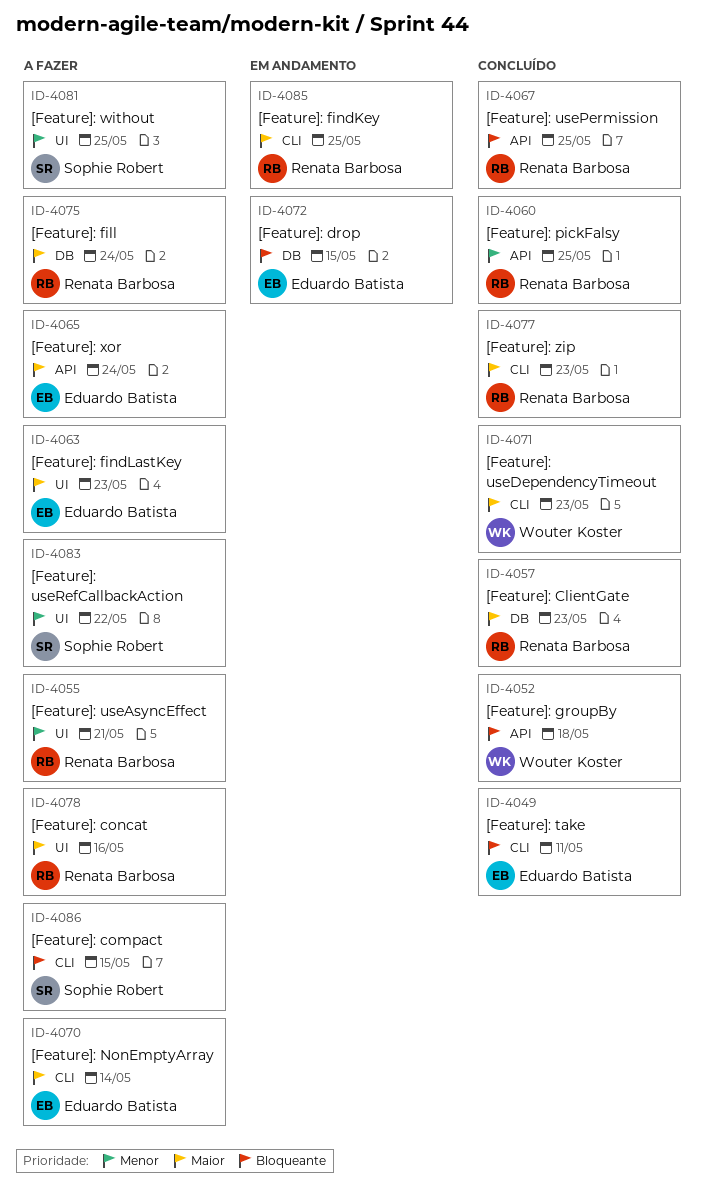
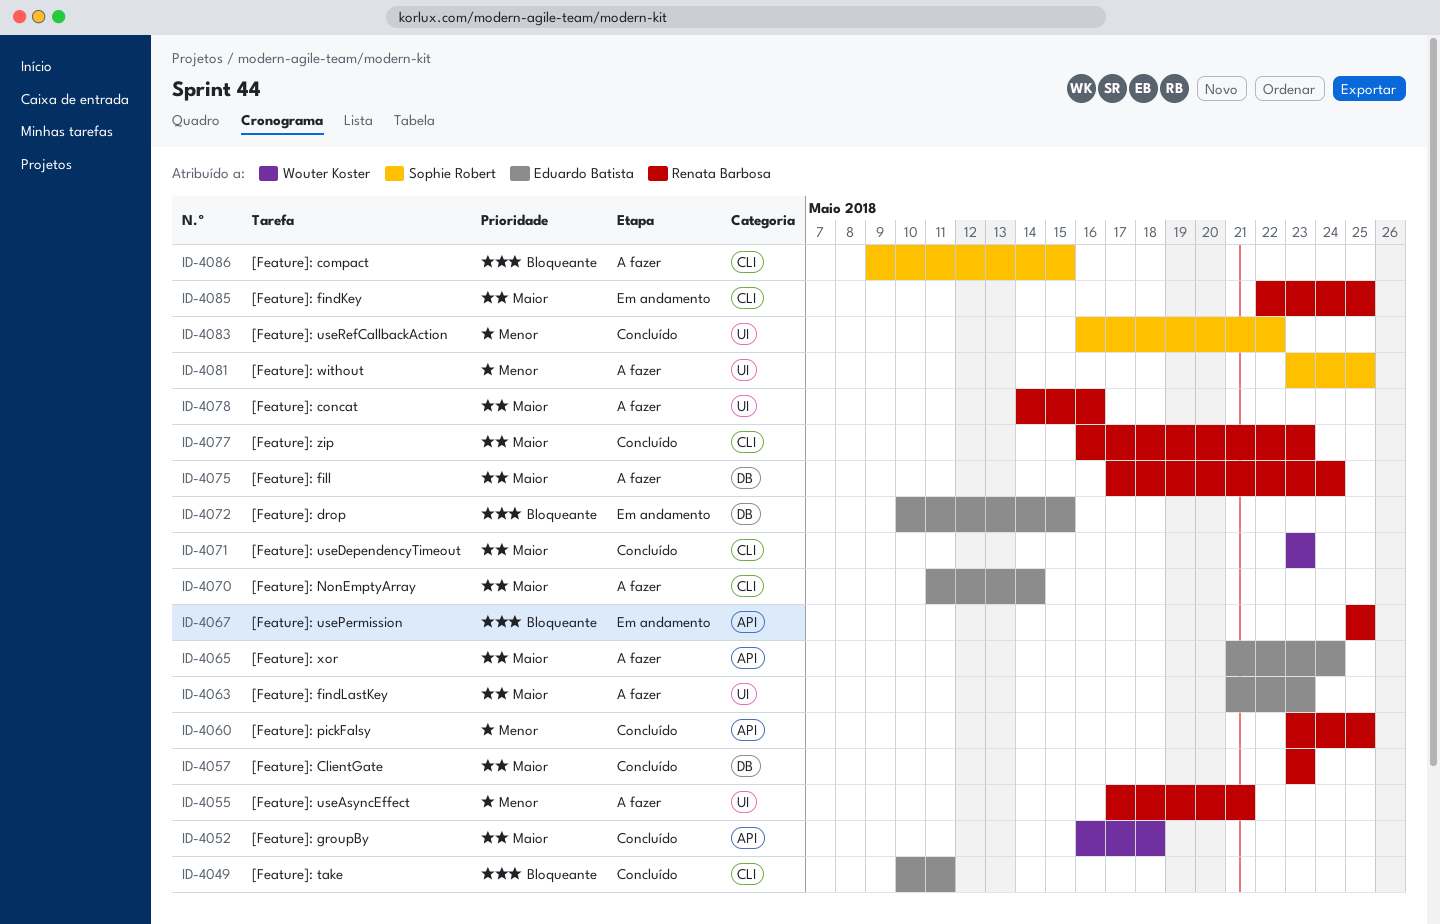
ID-4052, priority: Bloqueante -> Maior
ID-4067, status: Concluído -> Em andamento
ID-4083, status: A fazer -> Concluído

